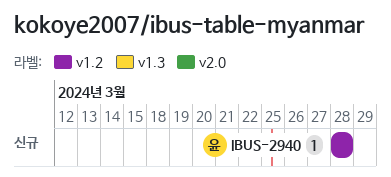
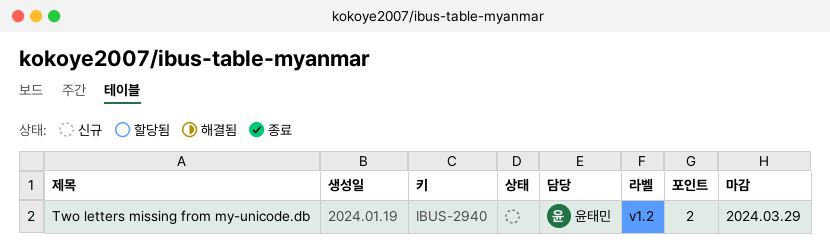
IBUS-2940, estimate: 1 -> 2
IBUS-2940, due: Mar 28 -> Mar 29

